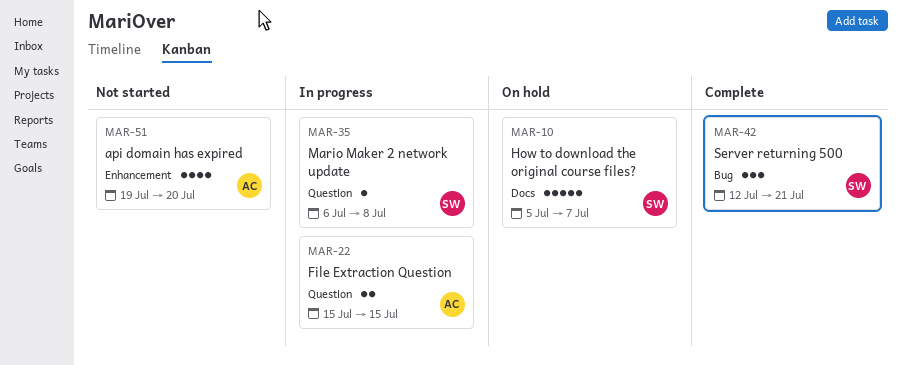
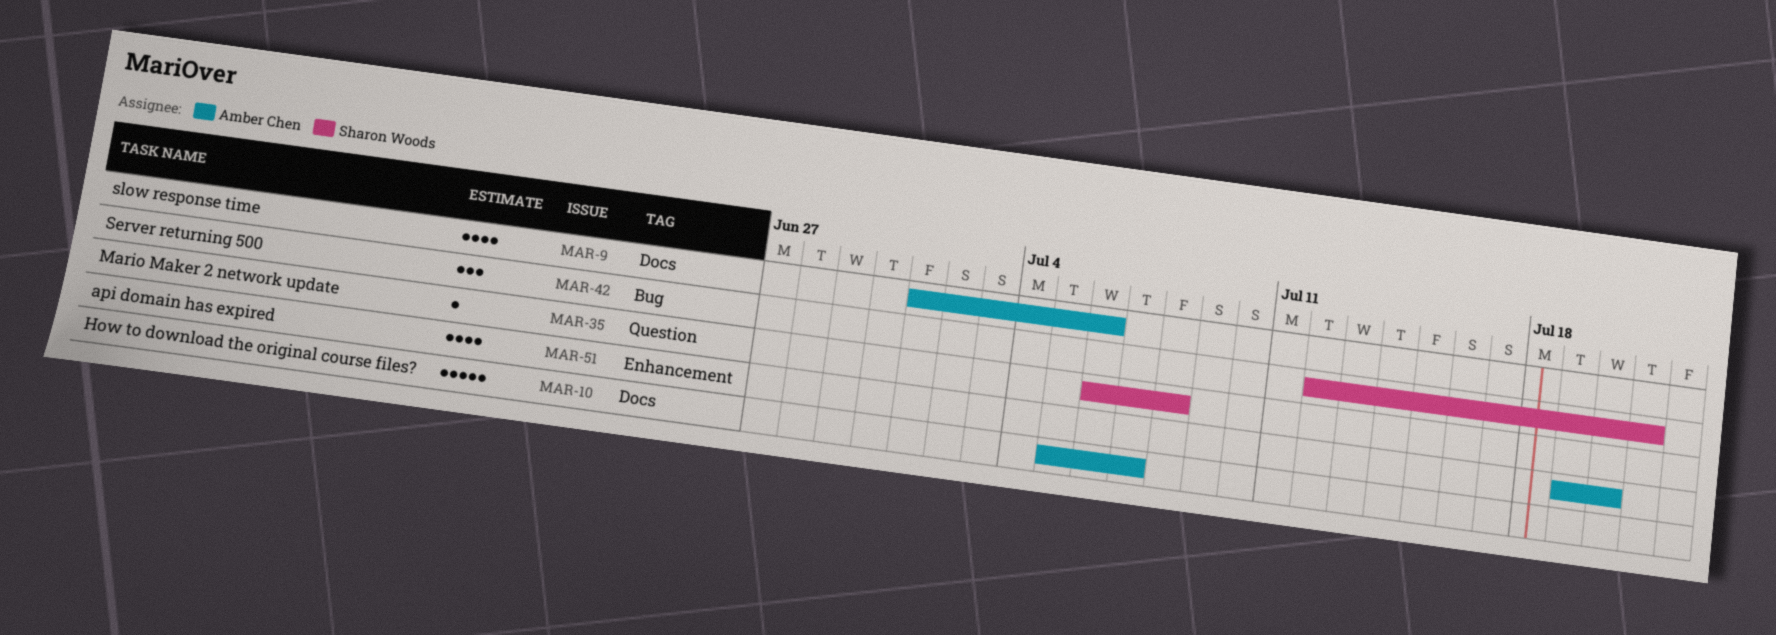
MAR-9: none -> present
MAR-10, owner: Sharon Woods -> Amber Chen
MAR-22: present -> none

